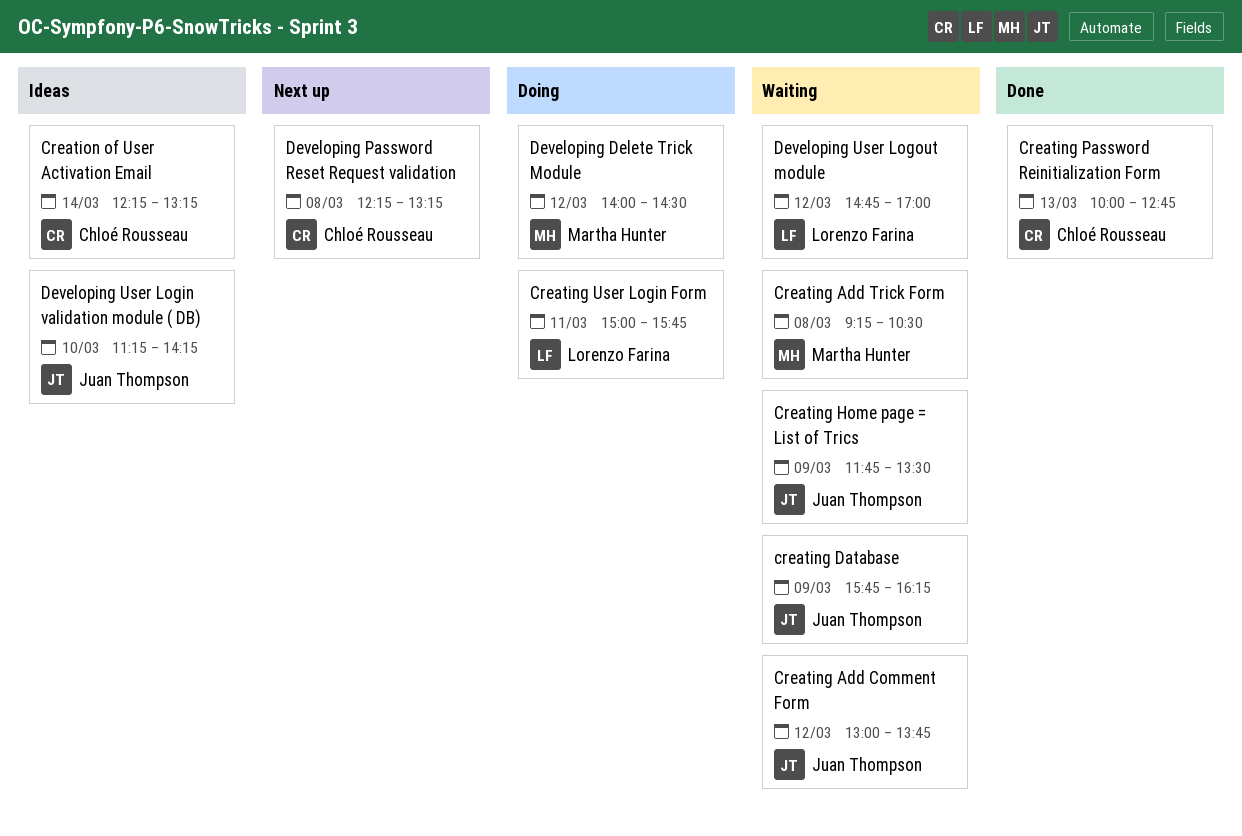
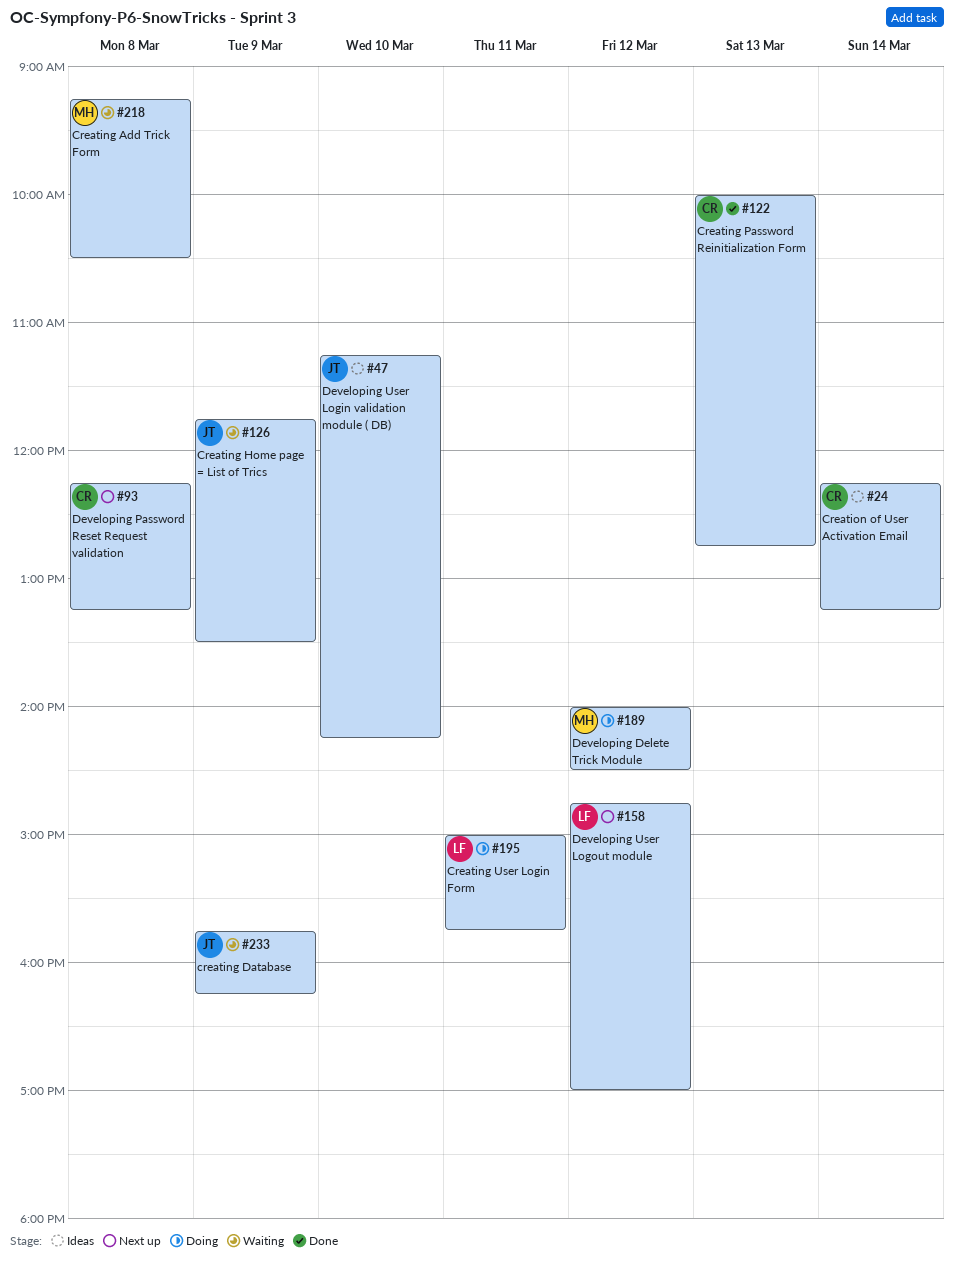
Creating Add Comment Form: present -> none
Developing User Logout module, status: Waiting -> Next up

